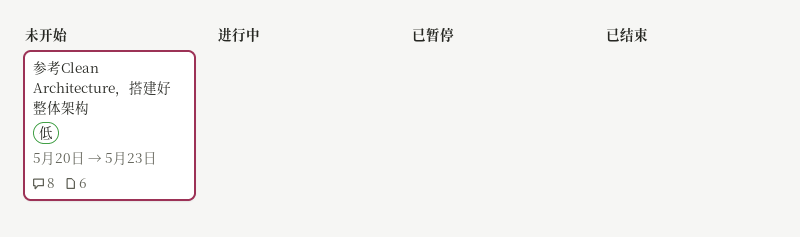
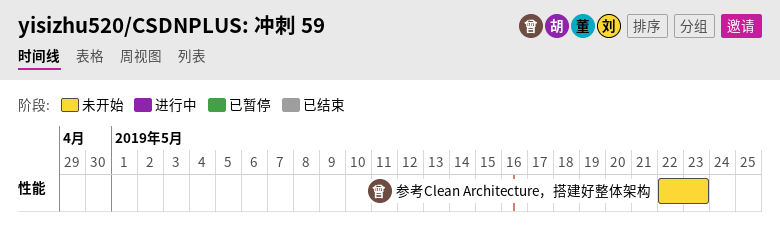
参考Clean Architecture，搭建好整体架构, start: May 20 -> May 22

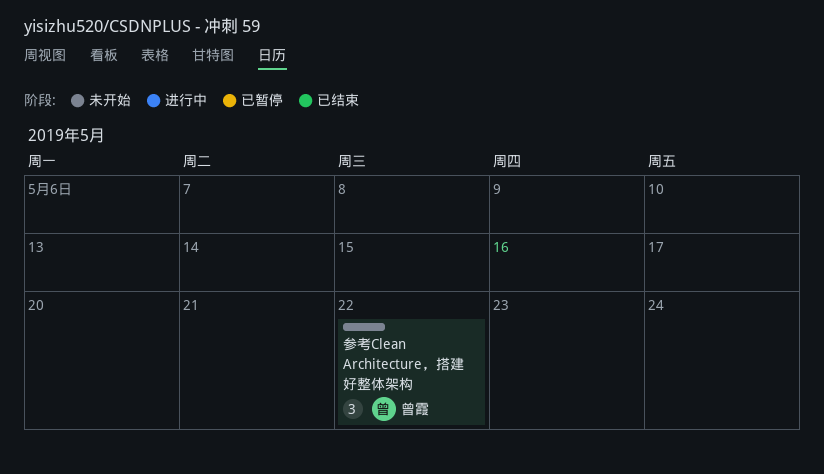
参考Clean Architecture，搭建好整体架构, due: May 23 -> May 22

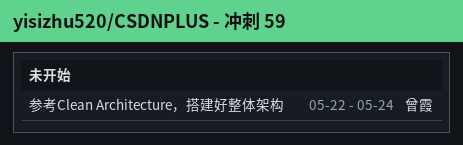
参考Clean Architecture，搭建好整体架构, due: May 22 -> May 24

